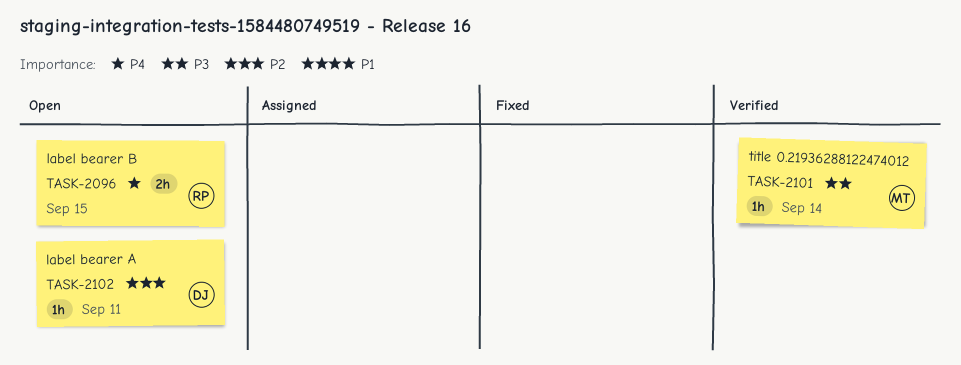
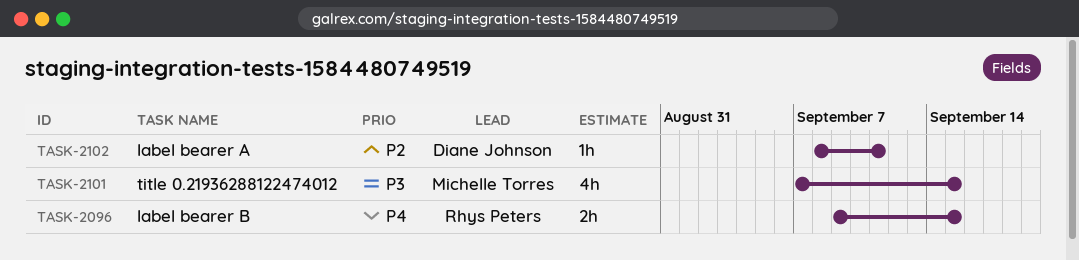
TASK-2101, estimate: 1h -> 4h
TASK-2101, due: Sep 14 -> Sep 15

